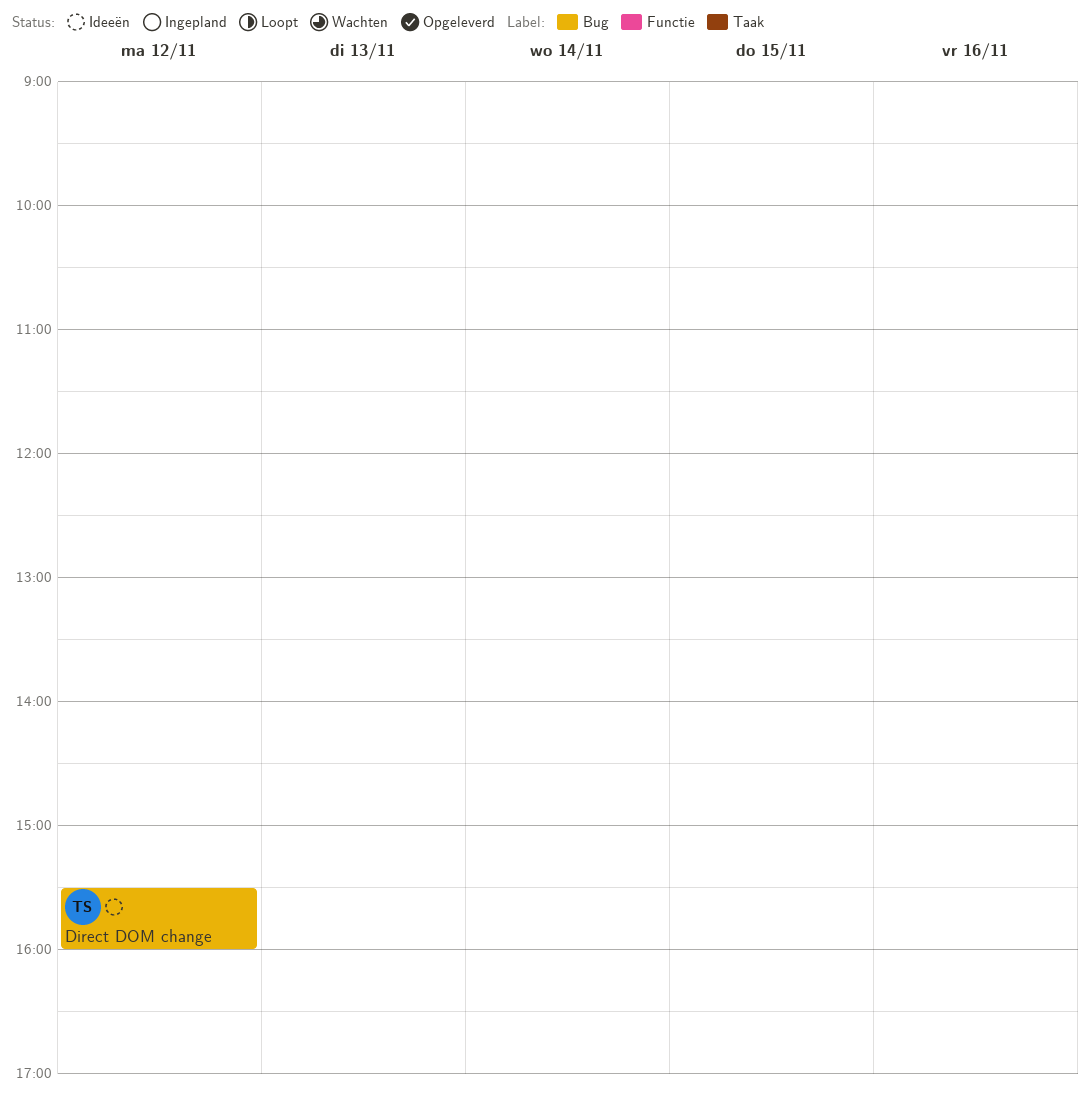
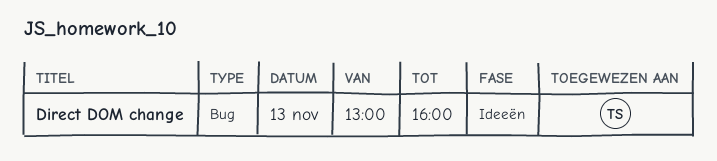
Direct DOM change, day: Nov 12 -> Nov 13
Direct DOM change, begins: 15:30 -> 13:00

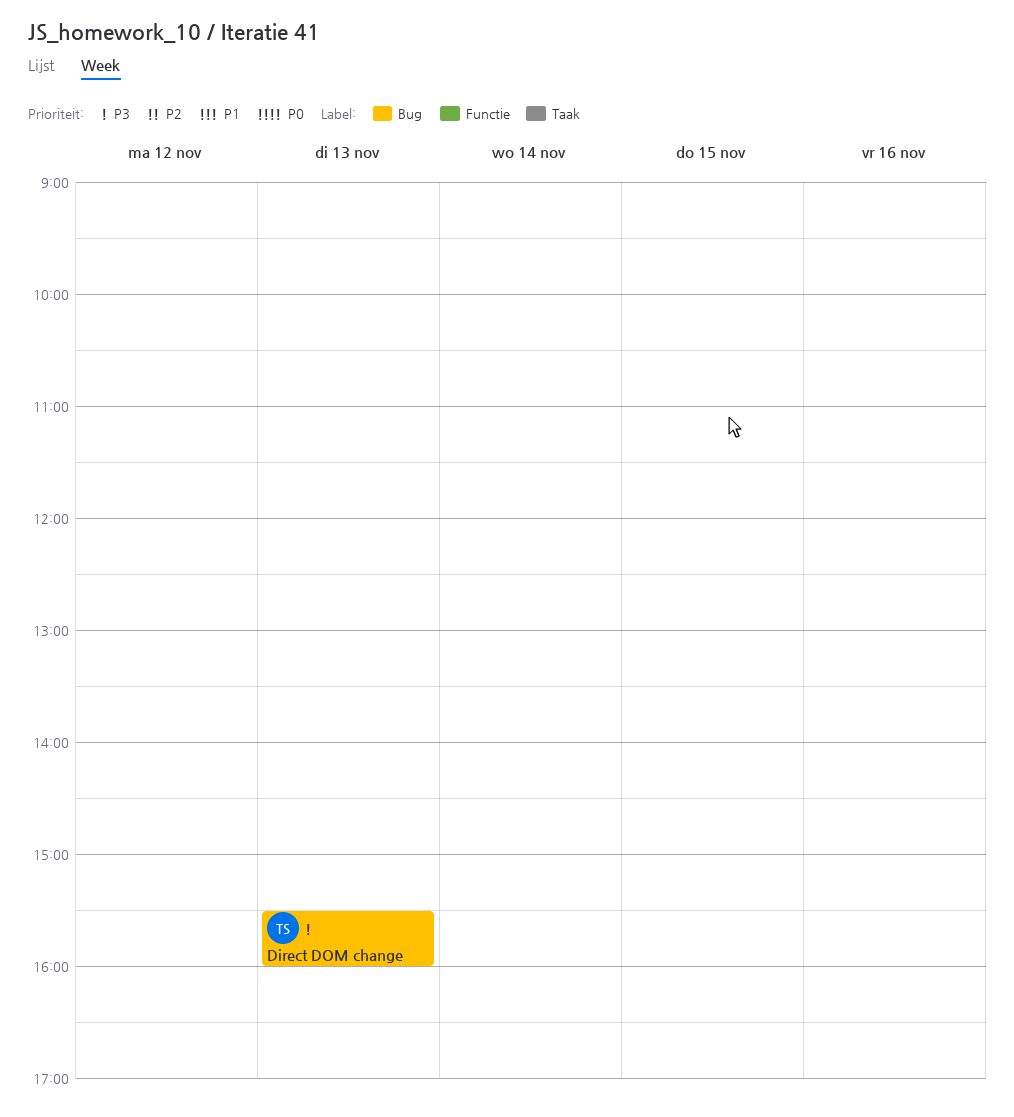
Direct DOM change, begins: 13:00 -> 15:30

